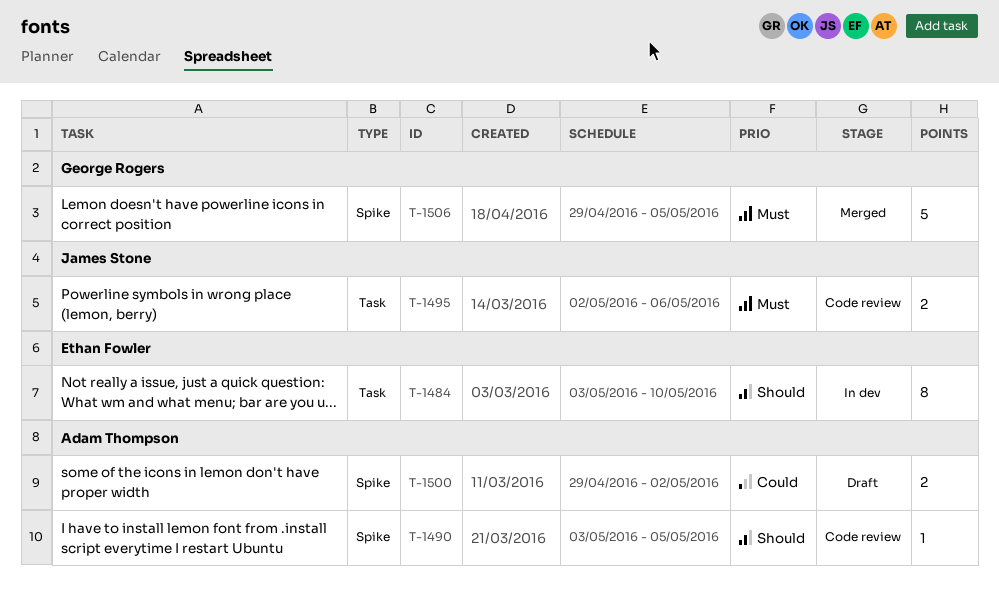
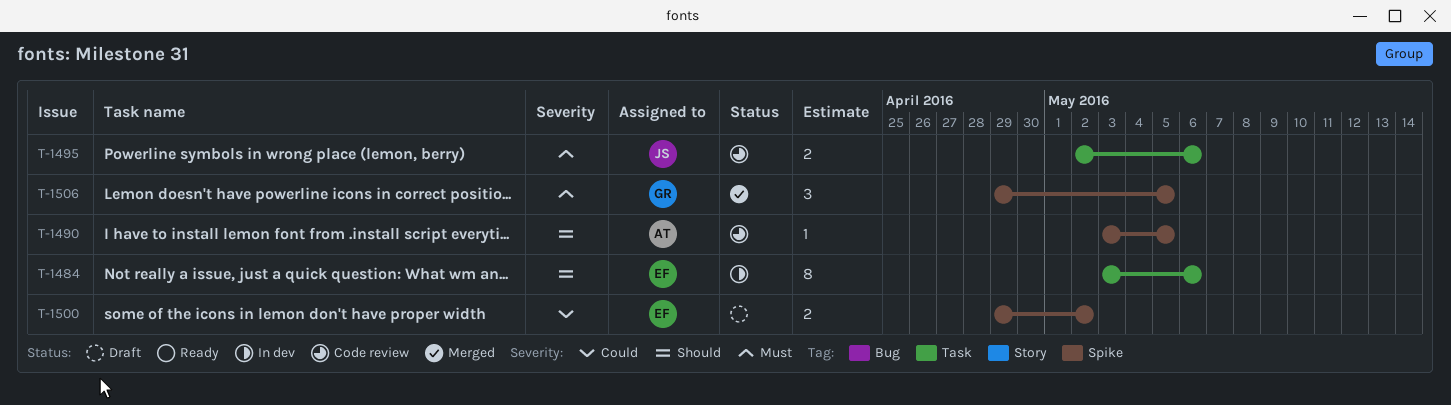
T-1484, due: May 10 -> May 6
T-1500, owner: Adam Thompson -> Ethan Fowler
T-1506, estimate: 5 -> 3

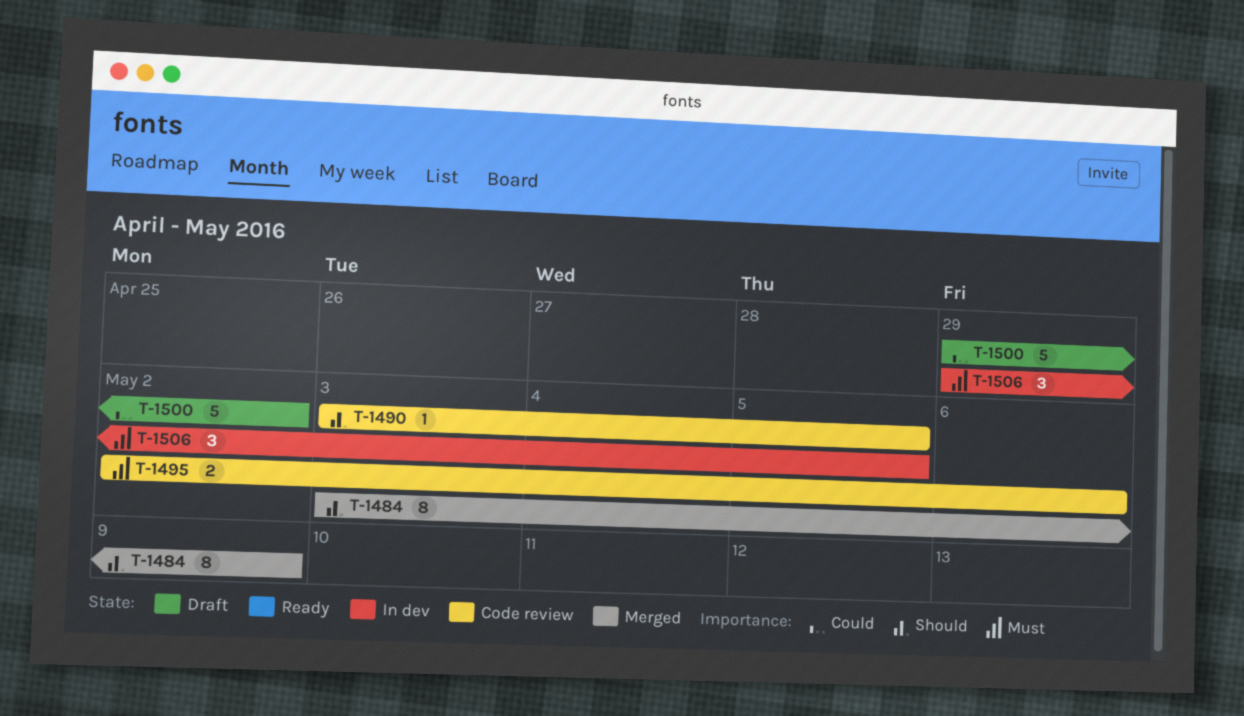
T-1484, status: In dev -> Merged
T-1484, due: May 6 -> May 9
T-1500, estimate: 2 -> 5
T-1506, status: Merged -> In dev

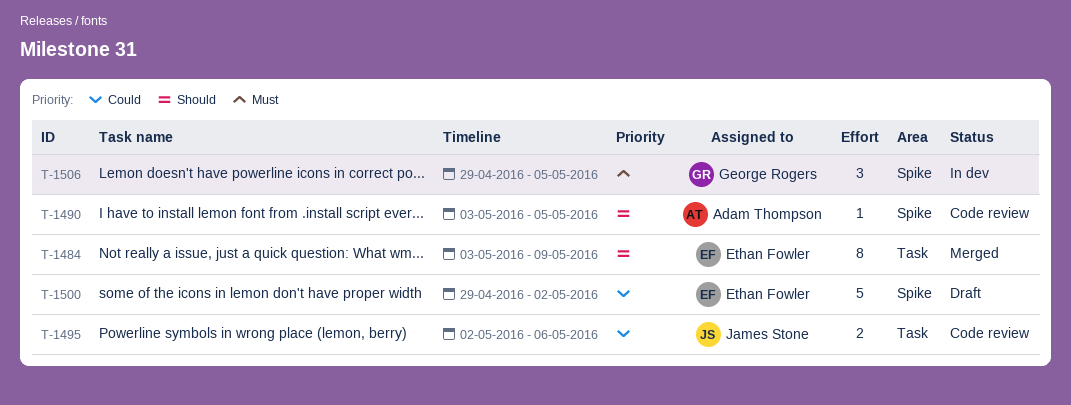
T-1495, priority: Must -> Could

